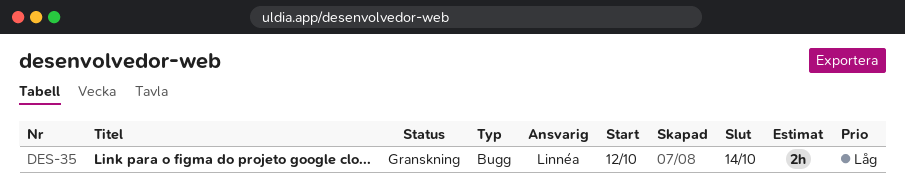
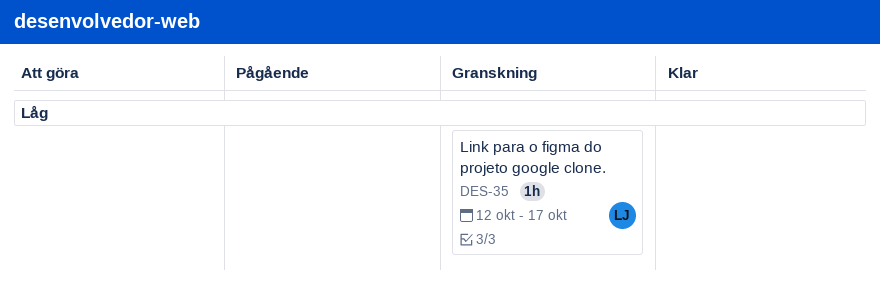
DES-35, estimate: 2h -> 1h
DES-35, due: Oct 14 -> Oct 17

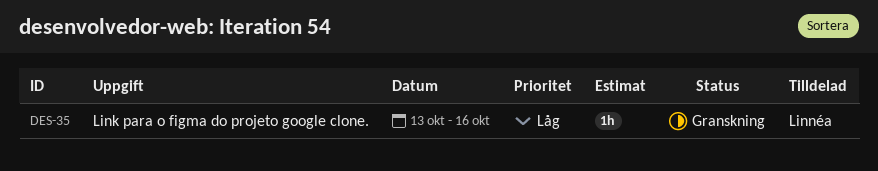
DES-35, start: Oct 12 -> Oct 13
DES-35, due: Oct 17 -> Oct 16

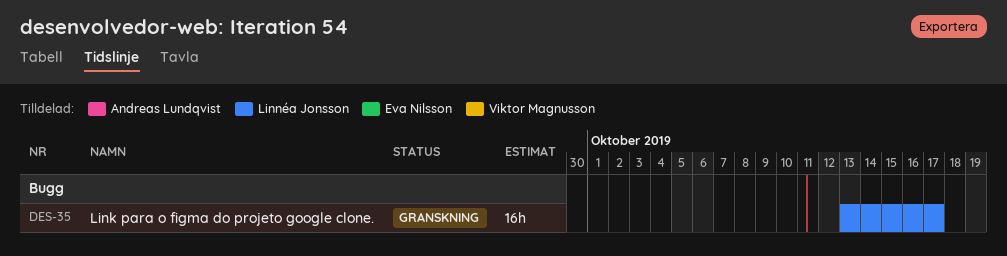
DES-35, estimate: 1h -> 16h
DES-35, due: Oct 16 -> Oct 17

